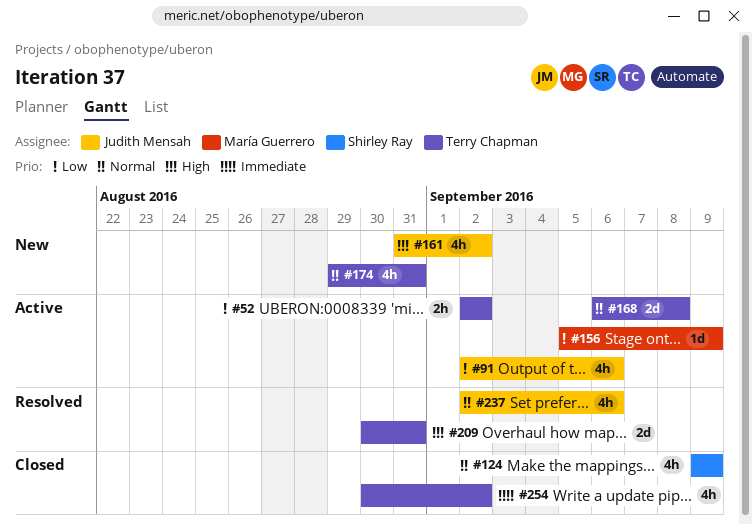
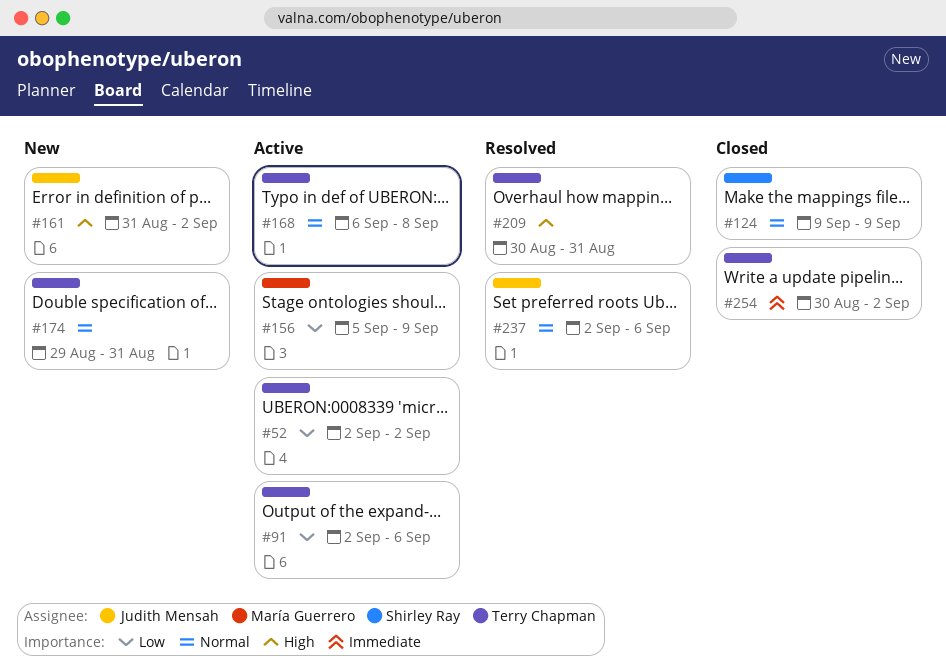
#91, owner: Judith Mensah -> Terry Chapman

